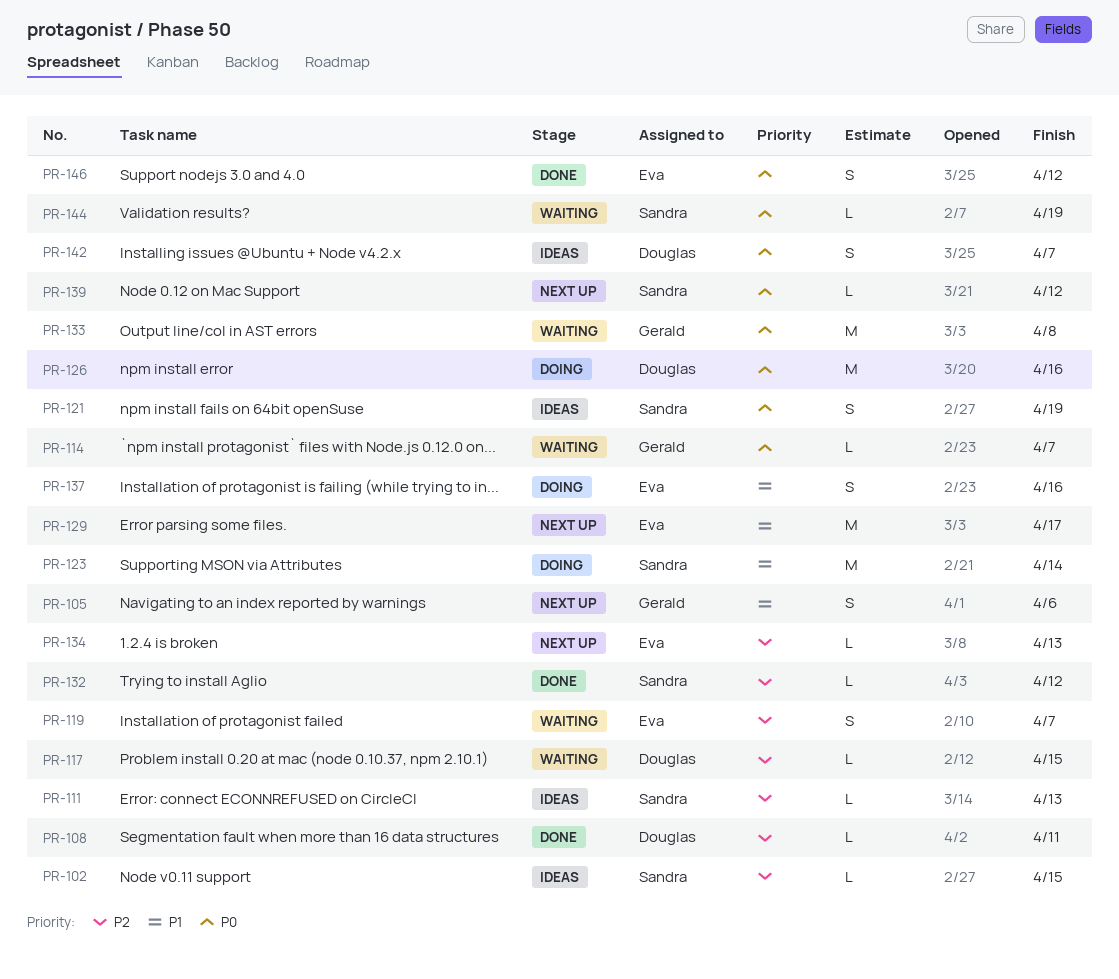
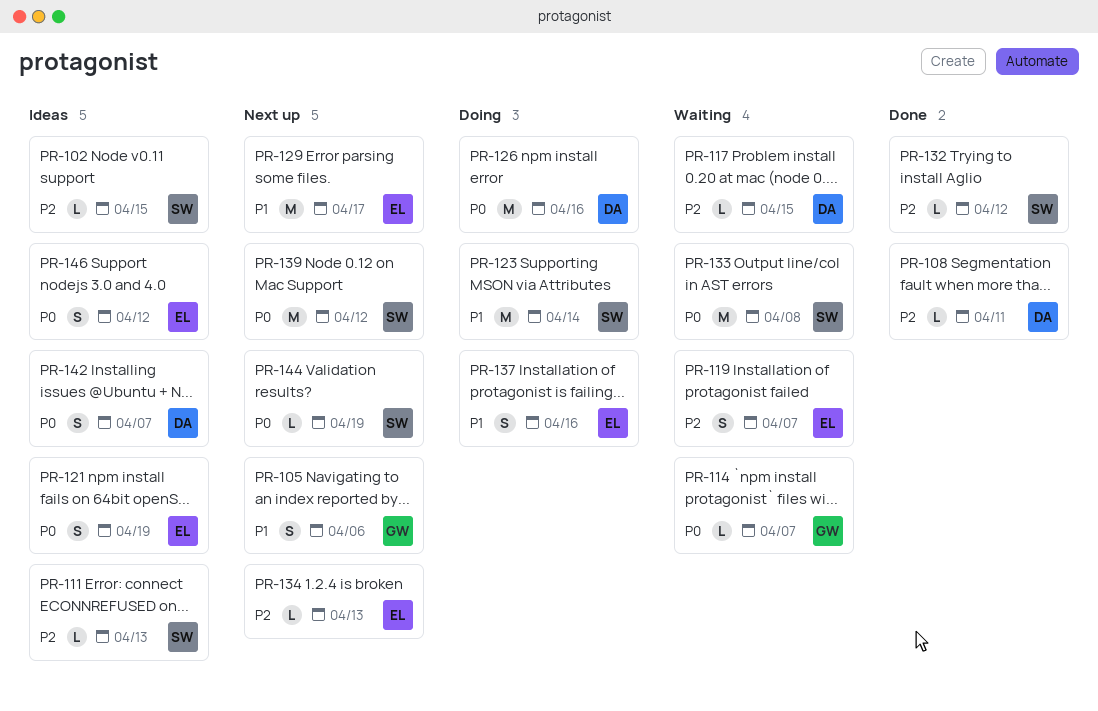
PR-121, owner: Sandra -> Eva
PR-133, owner: Gerald -> Sandra
PR-139, estimate: L -> M
PR-144, status: Waiting -> Next up
PR-146, status: Done -> Ideas

